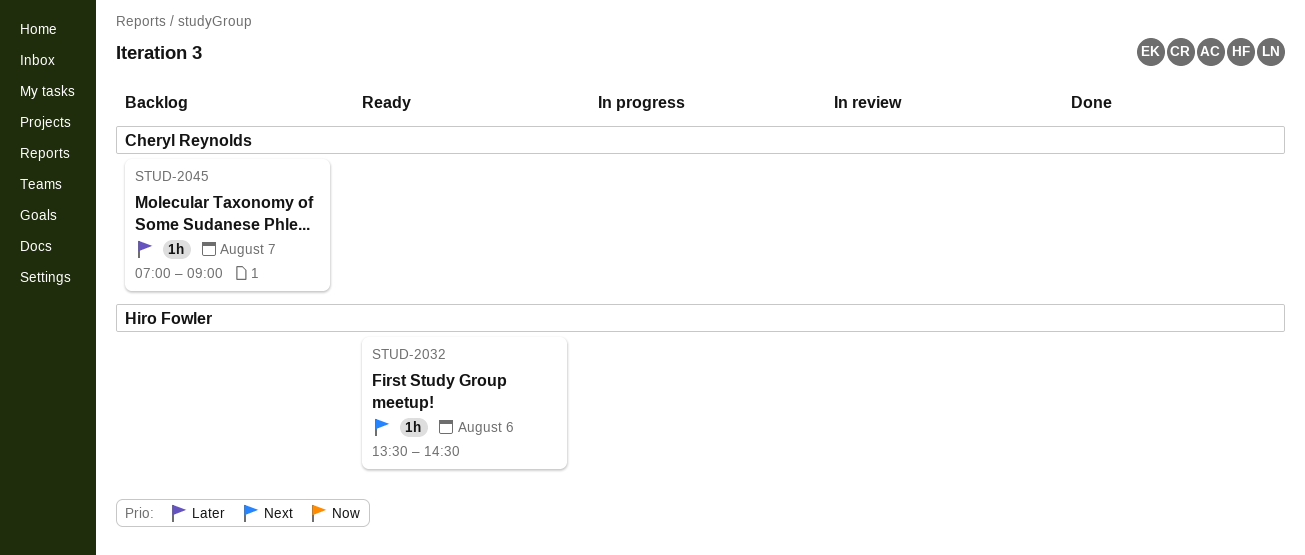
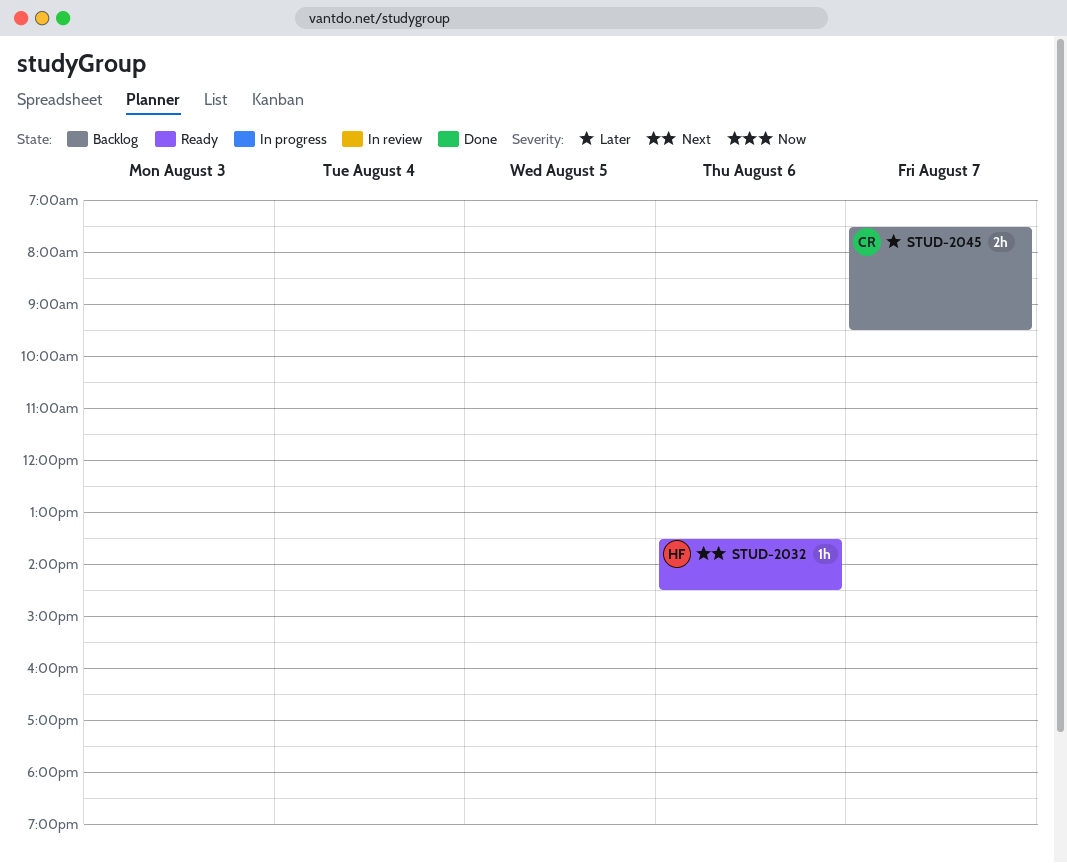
STUD-2045, estimate: 1h -> 2h
STUD-2045, begins: 07:00 -> 07:30
STUD-2045, ends: 09:00 -> 09:30

